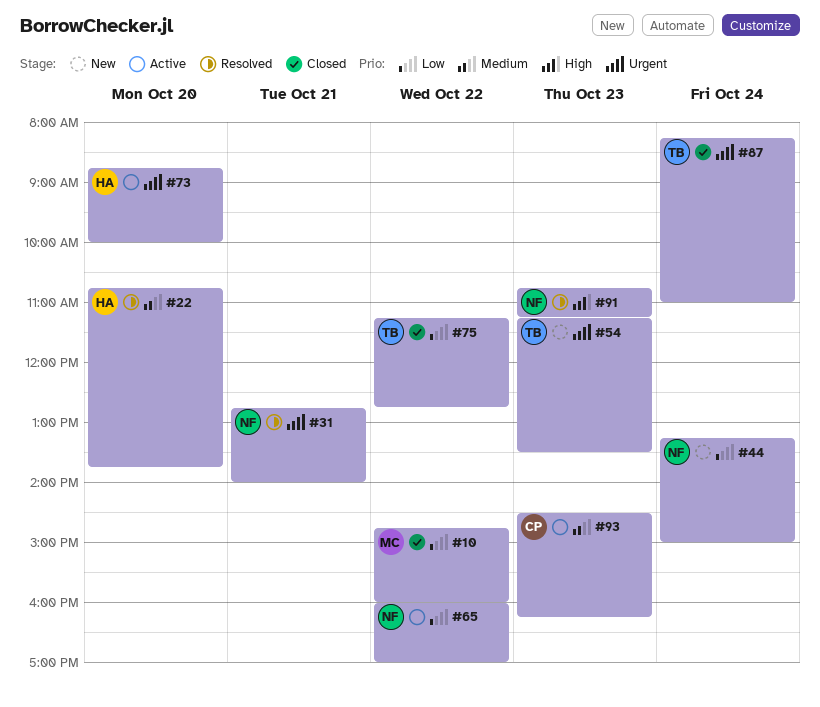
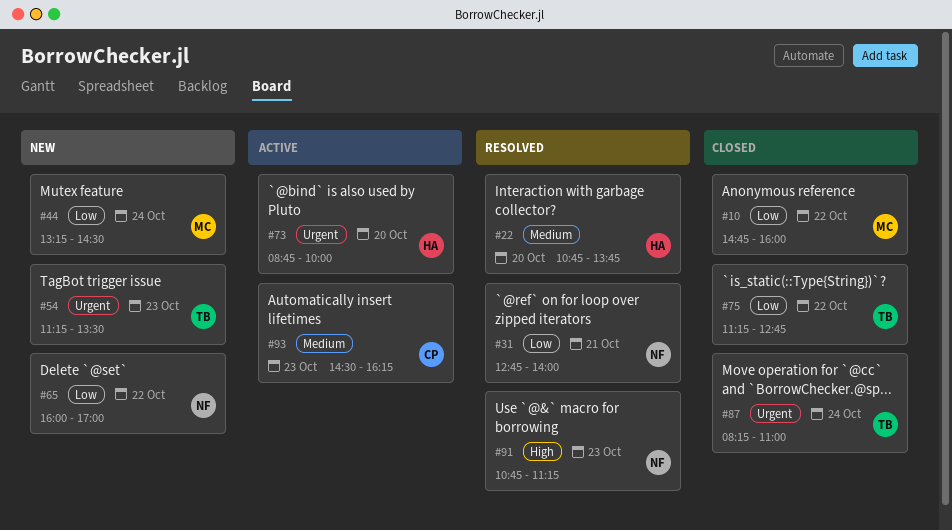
#31, priority: Urgent -> Low
#44, owner: NF -> MC
#44, ends: 15:00 -> 14:30
#65, status: Active -> New

